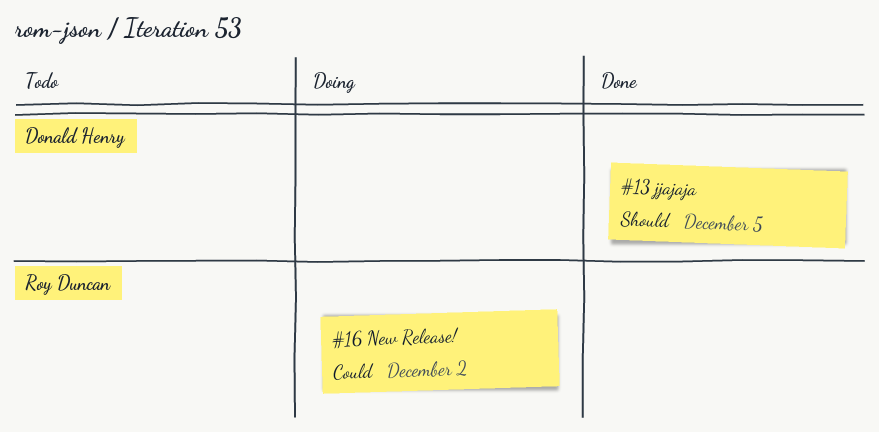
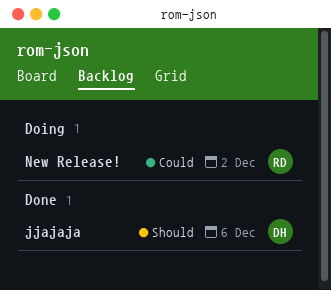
jjajaja, due: Dec 5 -> Dec 6

